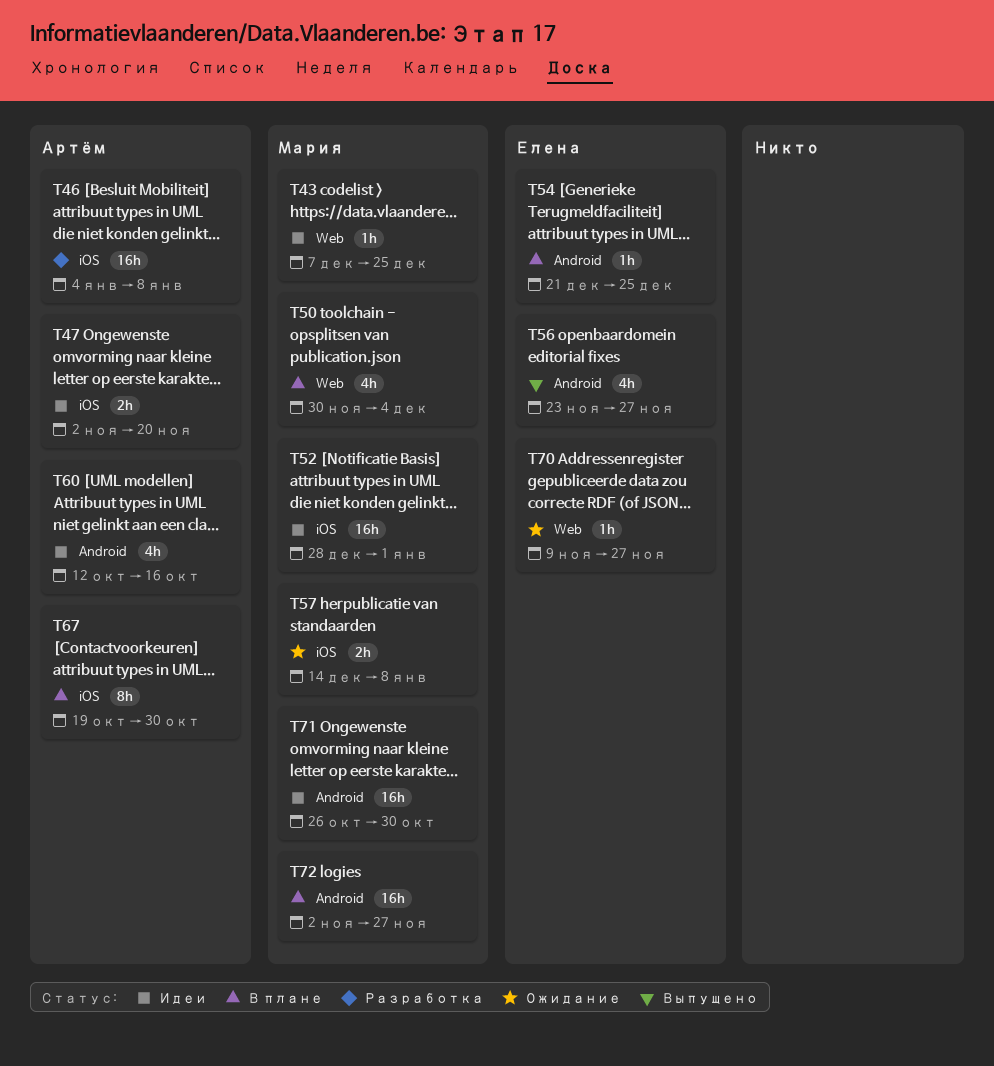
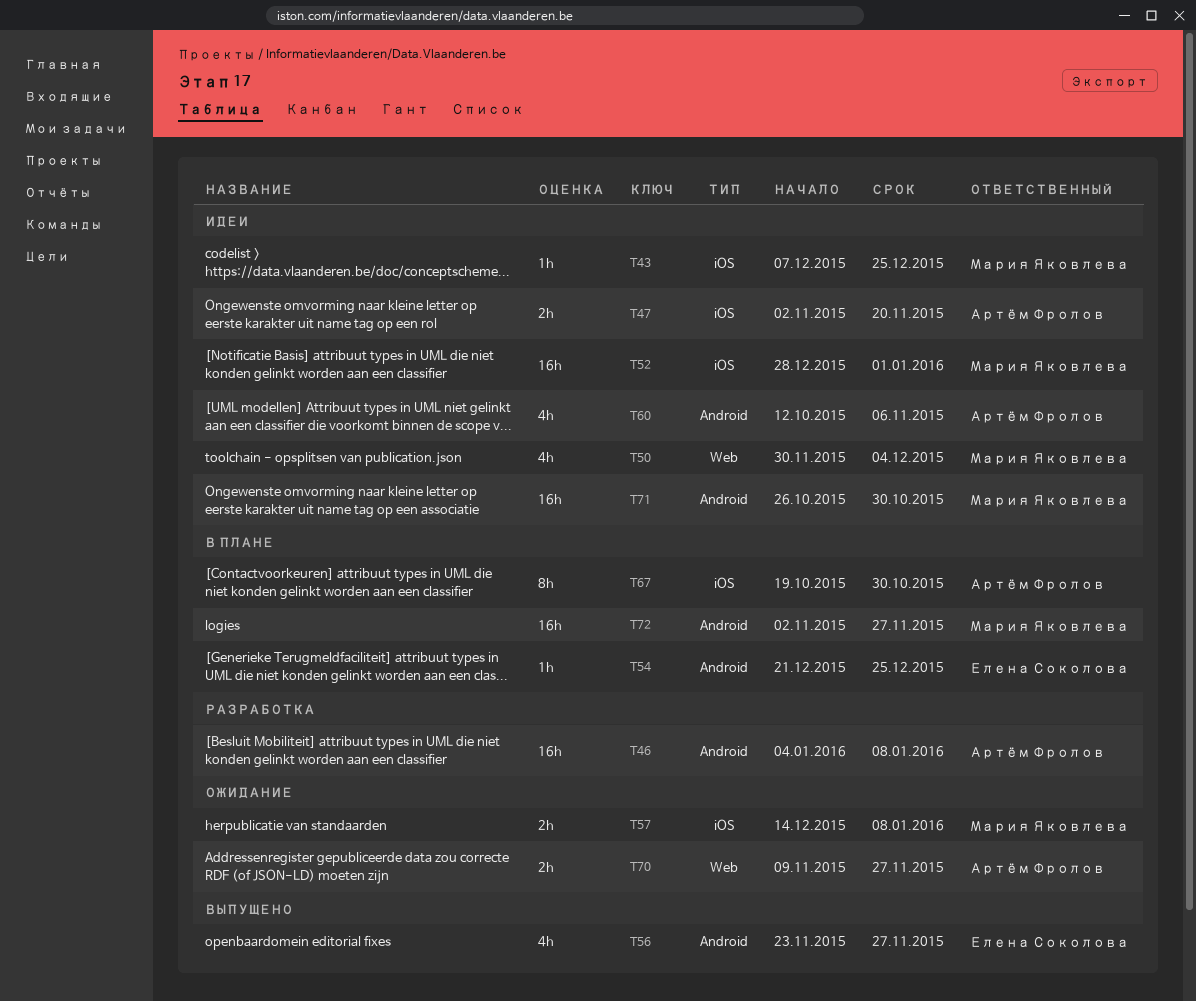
T43, label: Web -> iOS
T46, label: iOS -> Android
T50, status: В плане -> Идеи
T60, due: Oct 16 -> Nov 6
T70, owner: Елена Соколова -> Артём Фролов
T70, estimate: 1h -> 2h

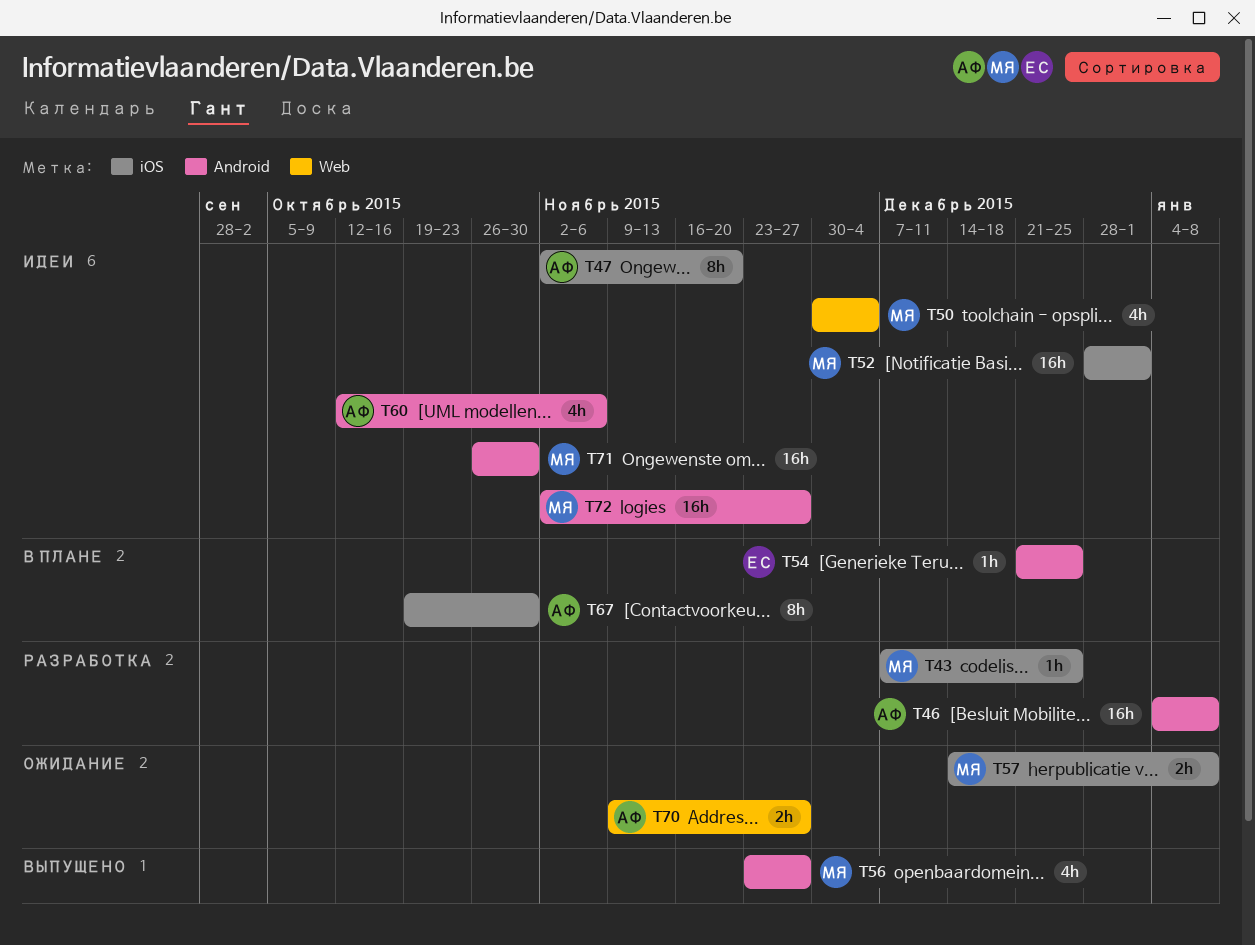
T43, status: Идеи -> Разработка
T47, estimate: 2h -> 8h
T56, owner: Елена Соколова -> Мария Яковлева
T72, status: В плане -> Идеи

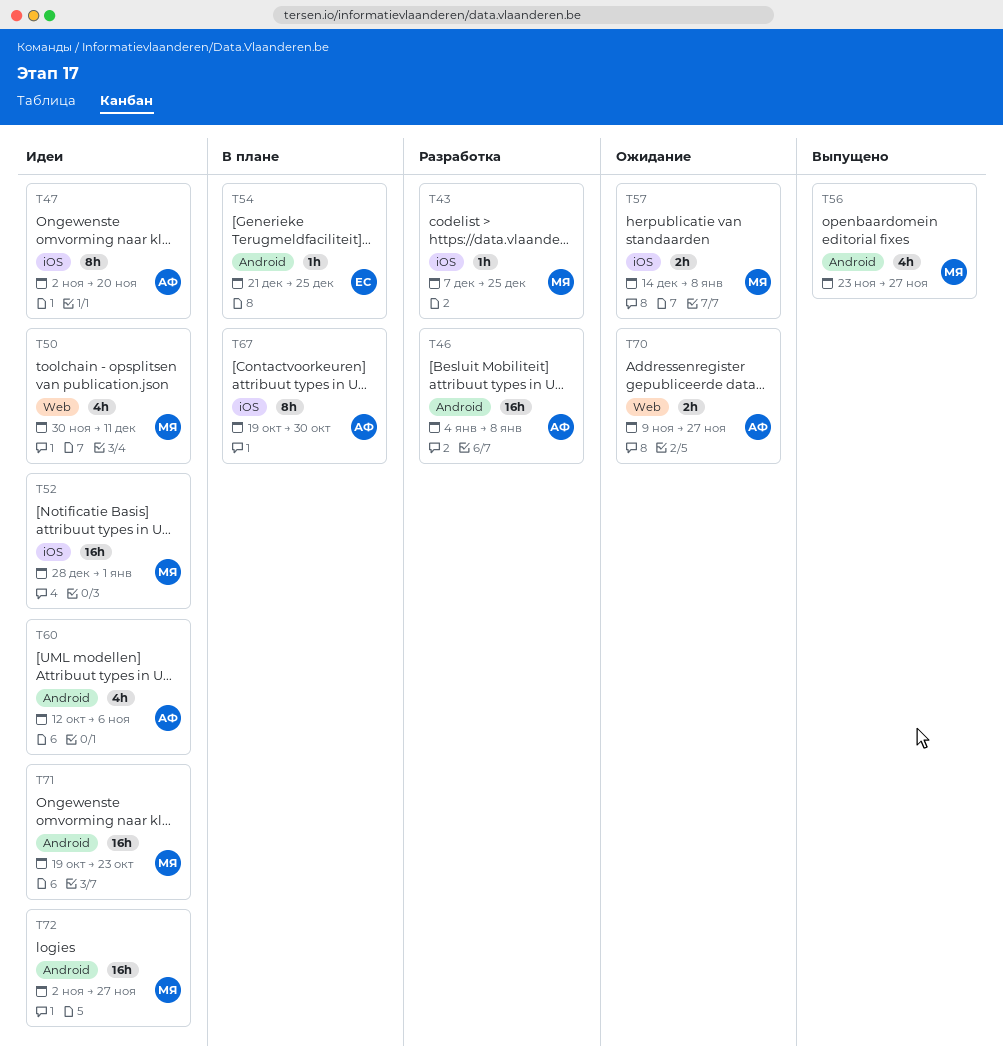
T50, due: Dec 4 -> Dec 11
T71, start: Oct 26 -> Oct 19
T71, due: Oct 30 -> Oct 23

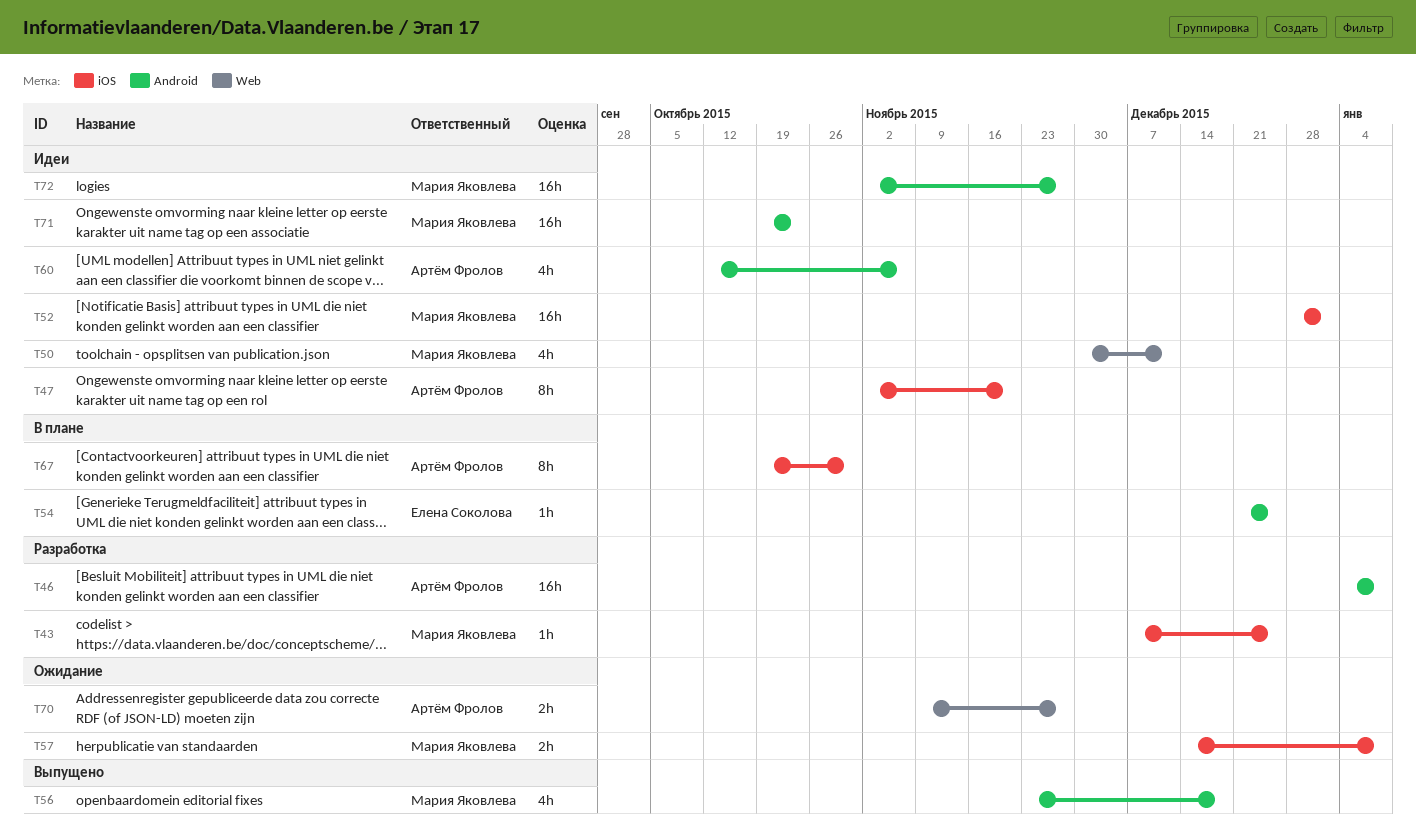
T56, due: Nov 27 -> Dec 18

